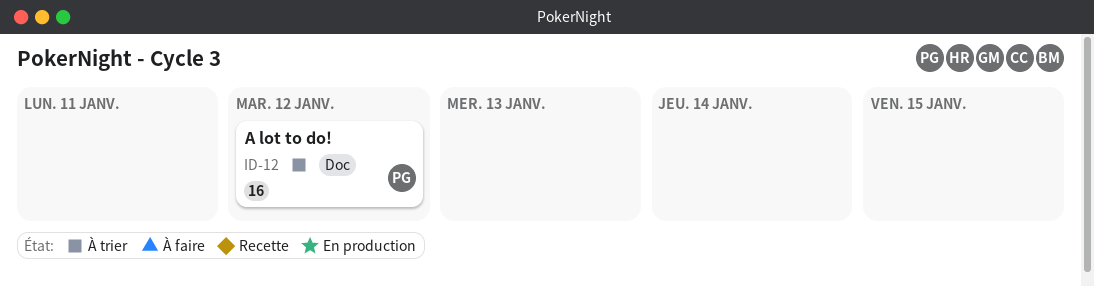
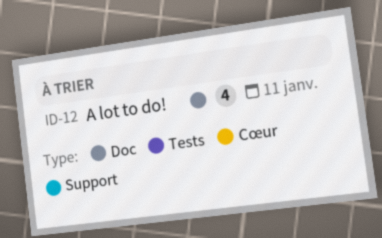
ID-12, estimate: 16 -> 4
ID-12, due: Jan 12 -> Jan 11

